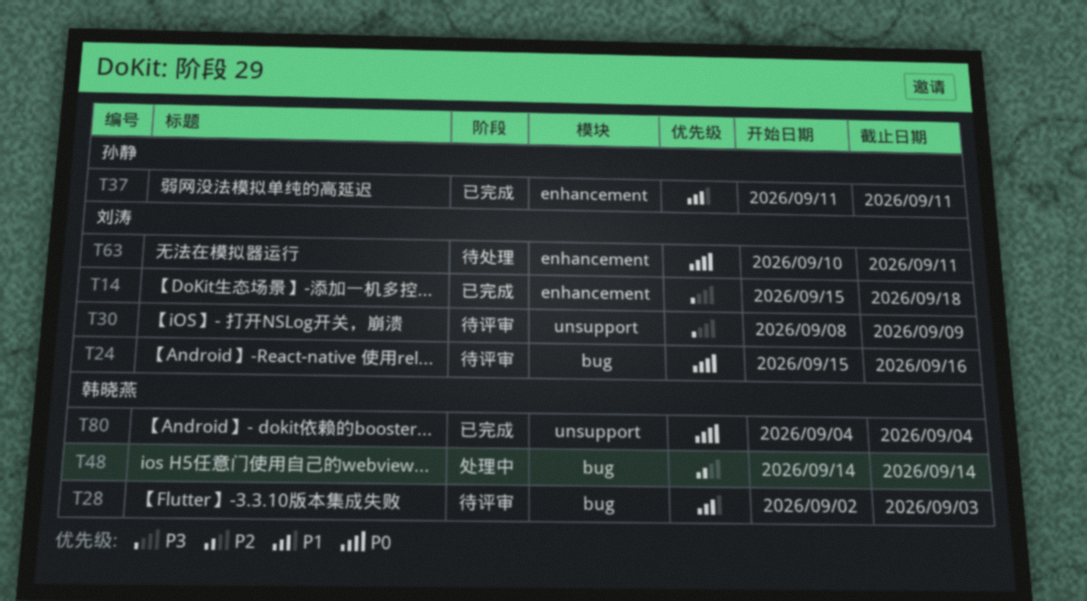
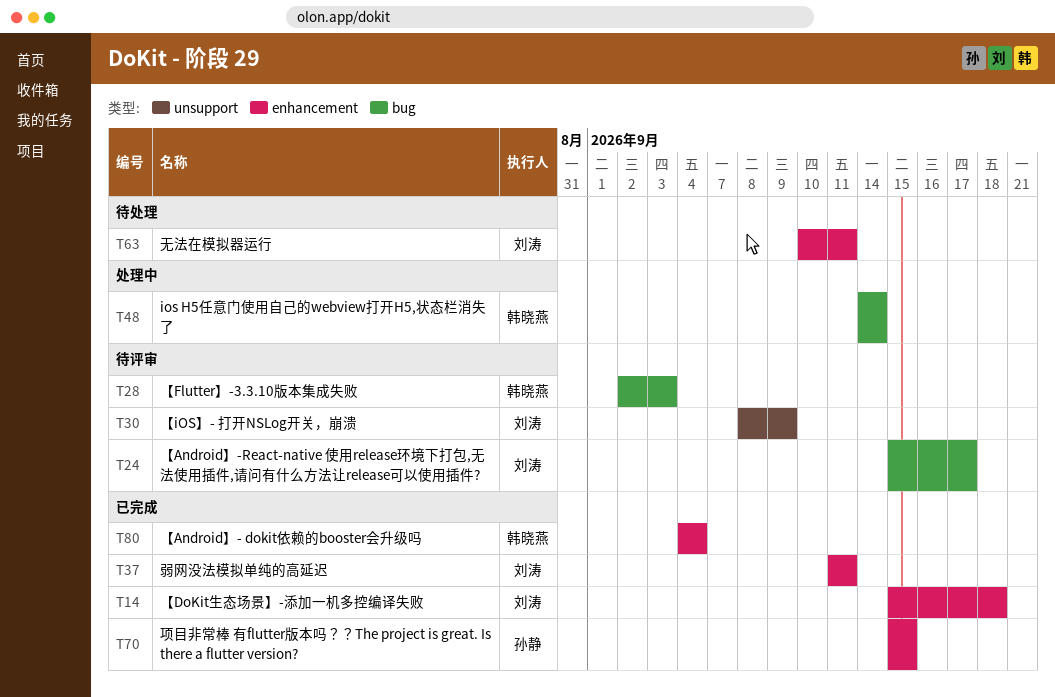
T24, due: Sep 16 -> Sep 17
T37, owner: 孙静 -> 刘涛
T70: none -> present
T80, label: unsupport -> enhancement

